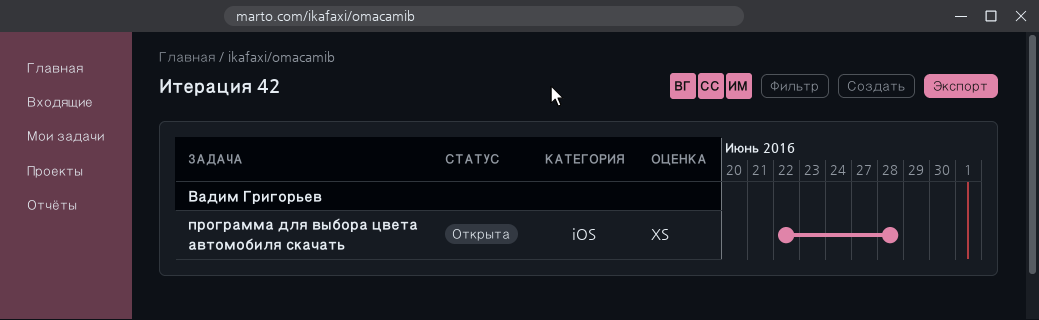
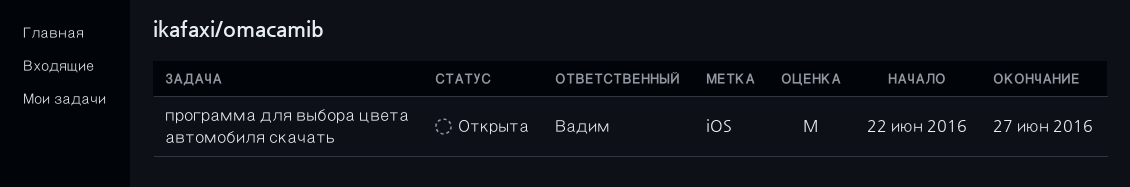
программа для выбора цвета автомобиля скачать, estimate: XS -> M
программа для выбора цвета автомобиля скачать, due: Jun 28 -> Jun 27

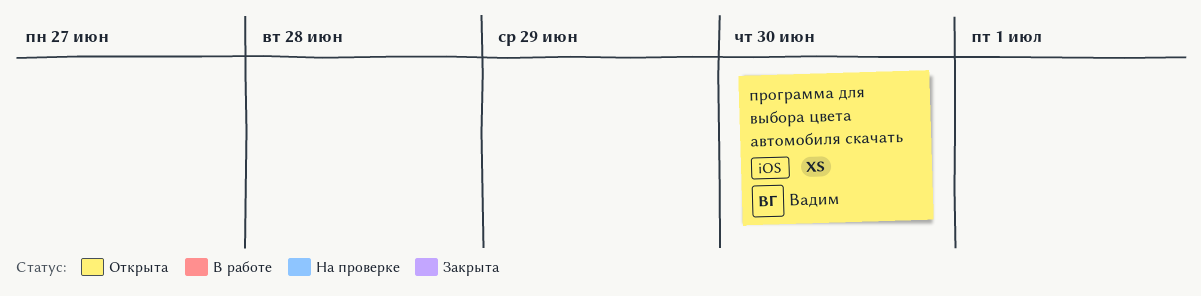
программа для выбора цвета автомобиля скачать, estimate: M -> XS
программа для выбора цвета автомобиля скачать, due: Jun 27 -> Jun 30

